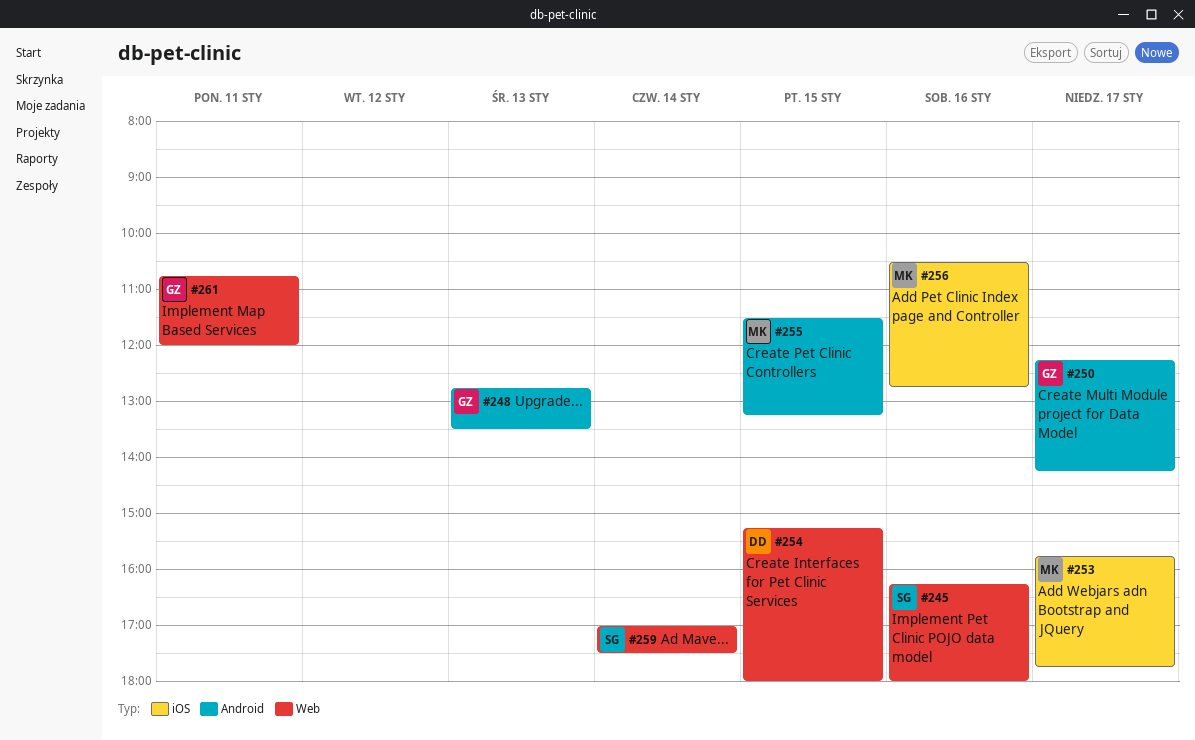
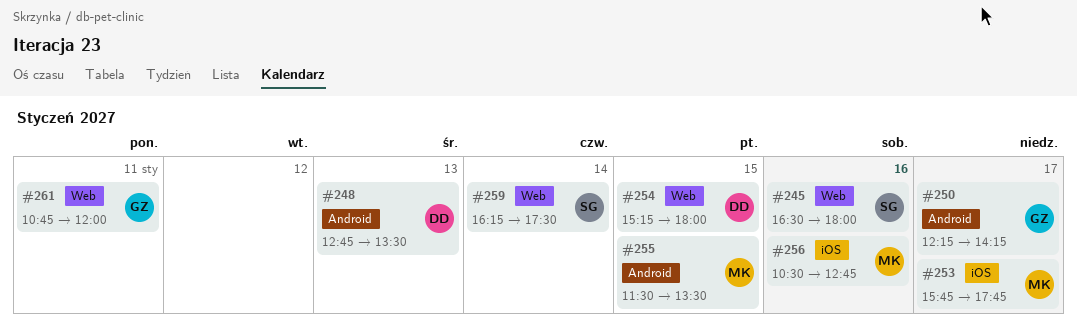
#245, begins: 16:15 -> 16:30
#248, owner: GZ -> DD
#255, ends: 13:15 -> 13:30
#259, begins: 17:00 -> 16:15

